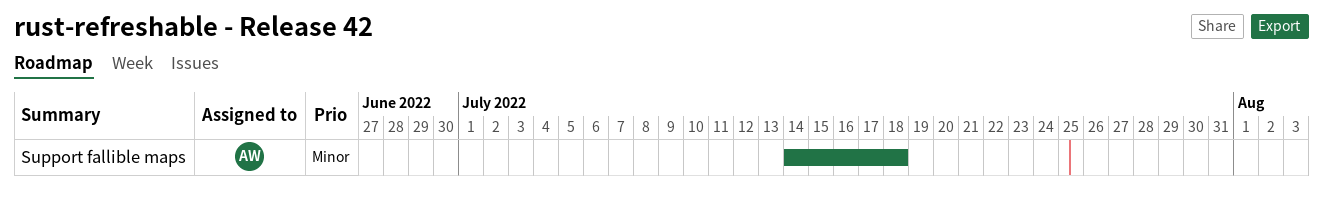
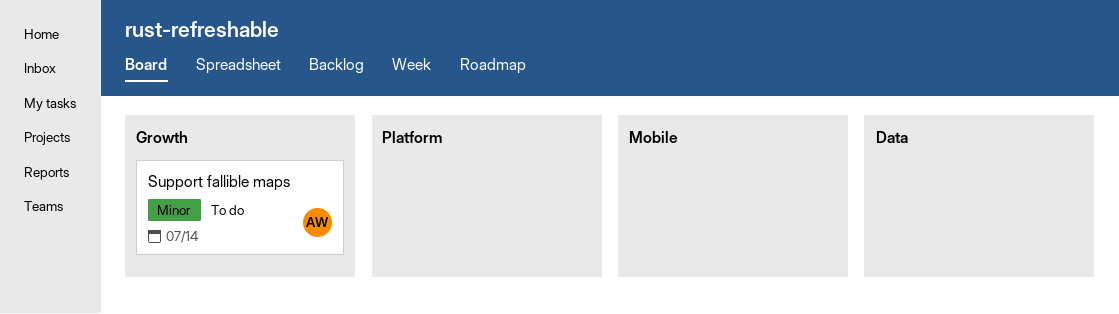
Support fallible maps, due: Jul 18 -> Jul 14

